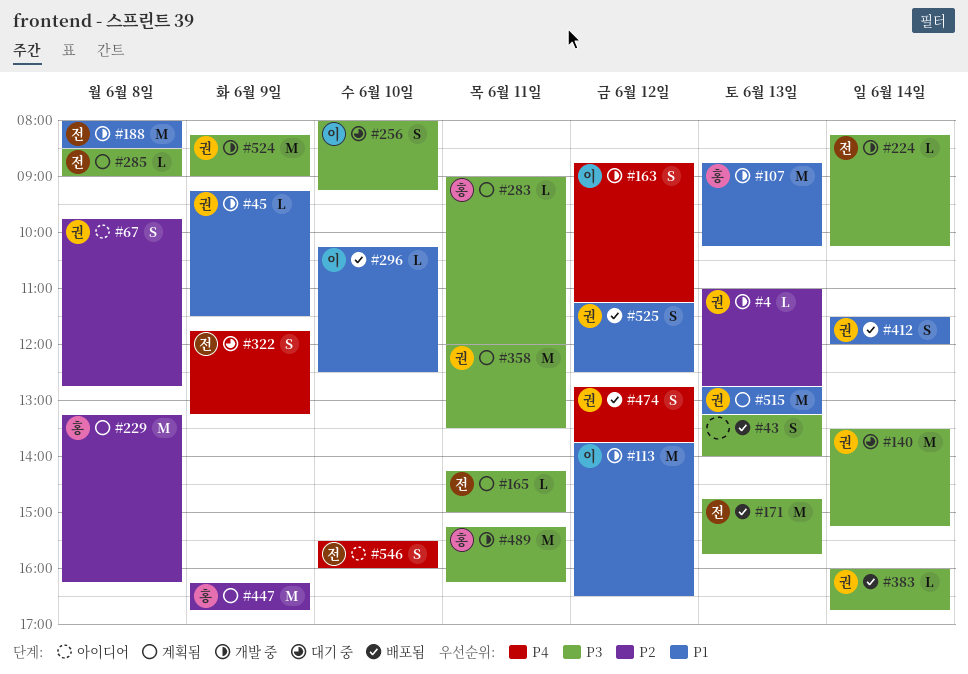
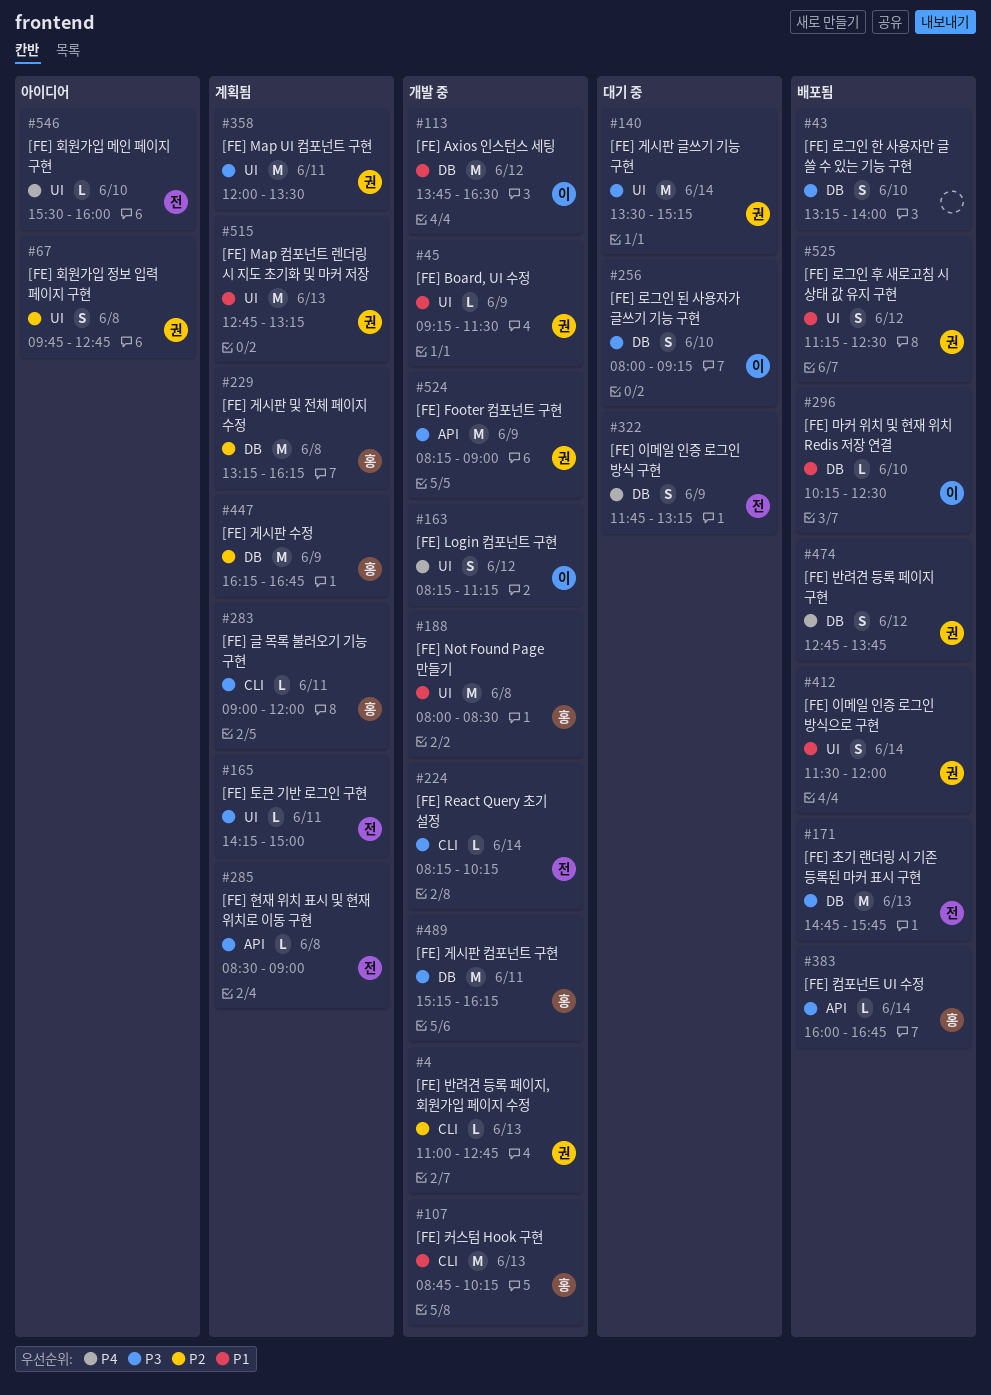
#43, day: Jun 13 -> Jun 10
#163, begins: 08:45 -> 08:15
#188, owner: 전 -> 홍
#383, owner: 권 -> 홍
#546, estimate: S -> L

